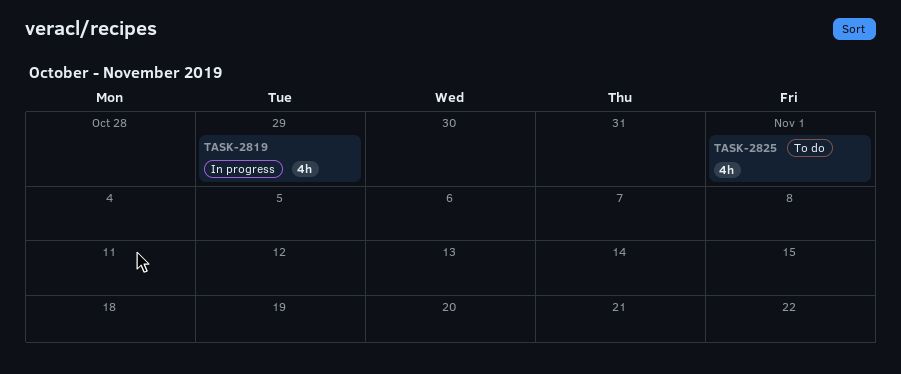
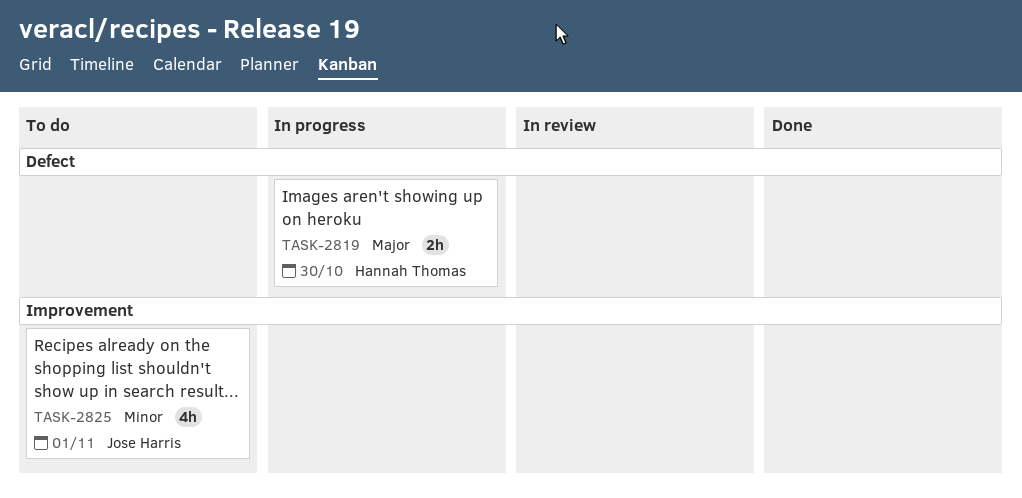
TASK-2819, estimate: 4h -> 2h
TASK-2819, due: Oct 29 -> Oct 30

